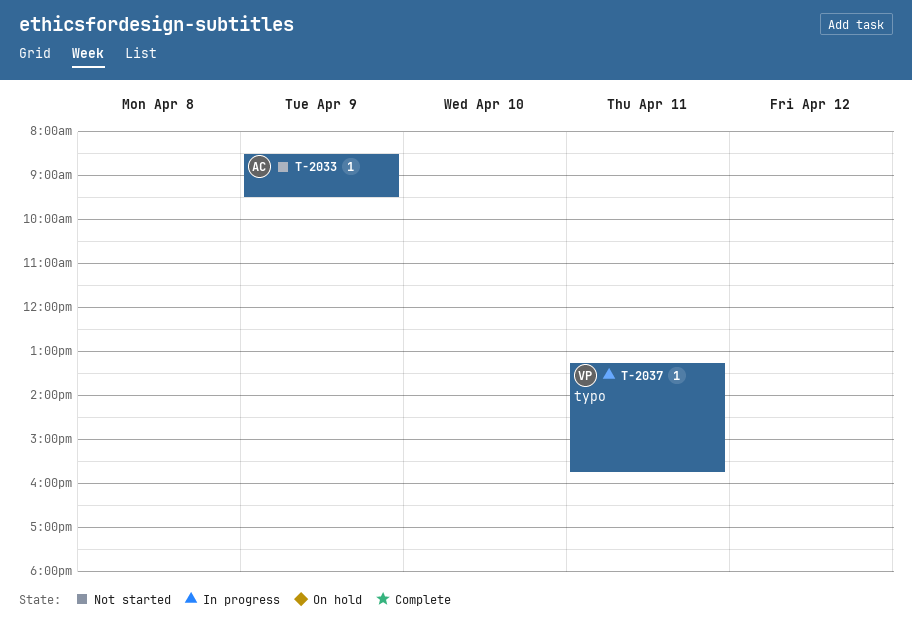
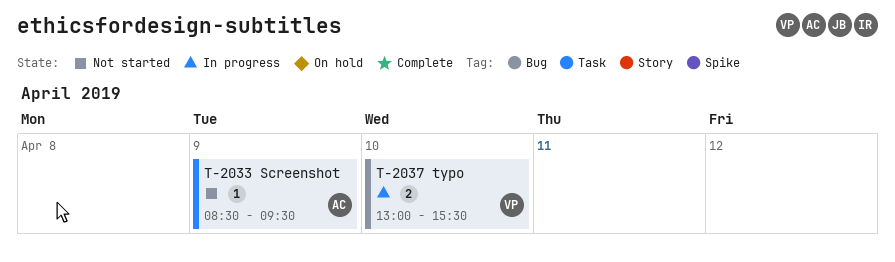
T-2037, estimate: 1 -> 2
T-2037, day: Apr 11 -> Apr 10
T-2037, begins: 13:15 -> 13:00
T-2037, ends: 15:45 -> 15:30

